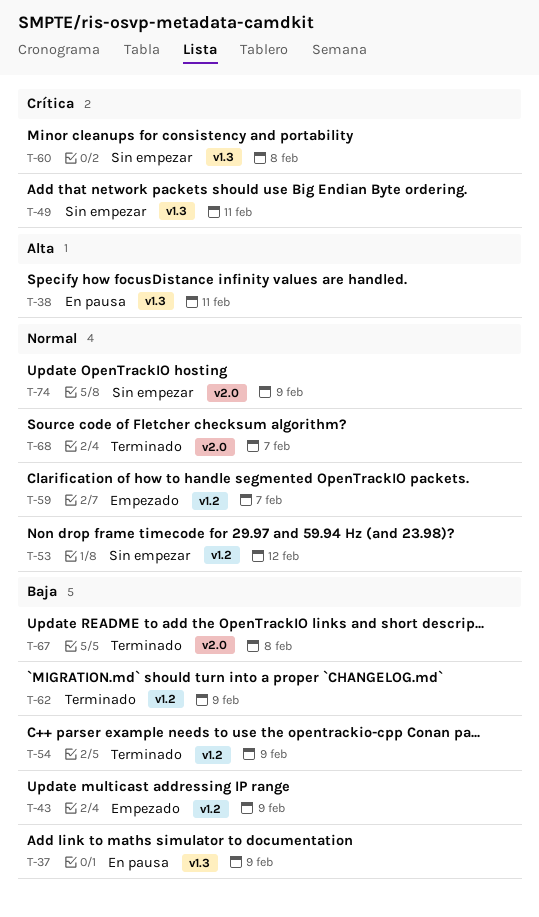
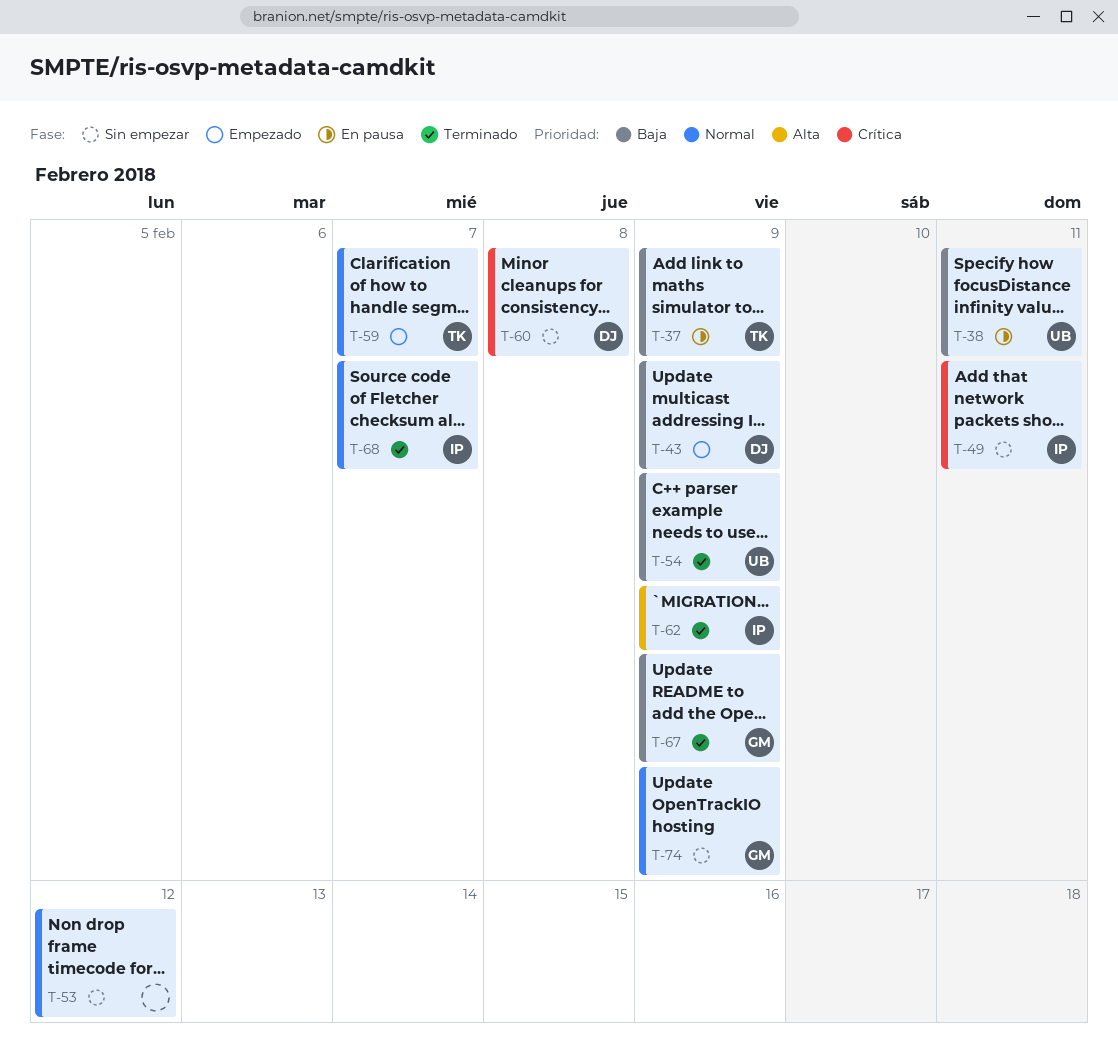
T-38, priority: Alta -> Baja
T-62, priority: Baja -> Alta
T-67, due: Feb 8 -> Feb 9

